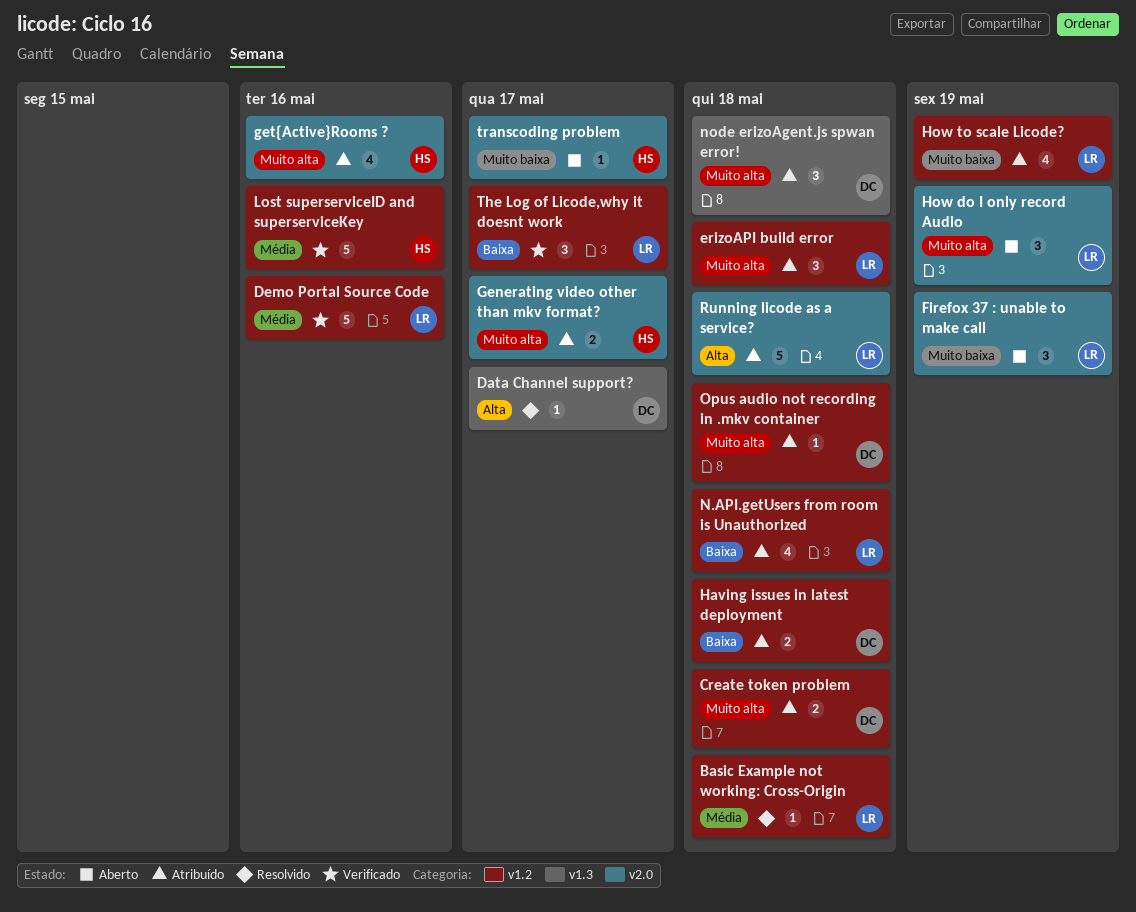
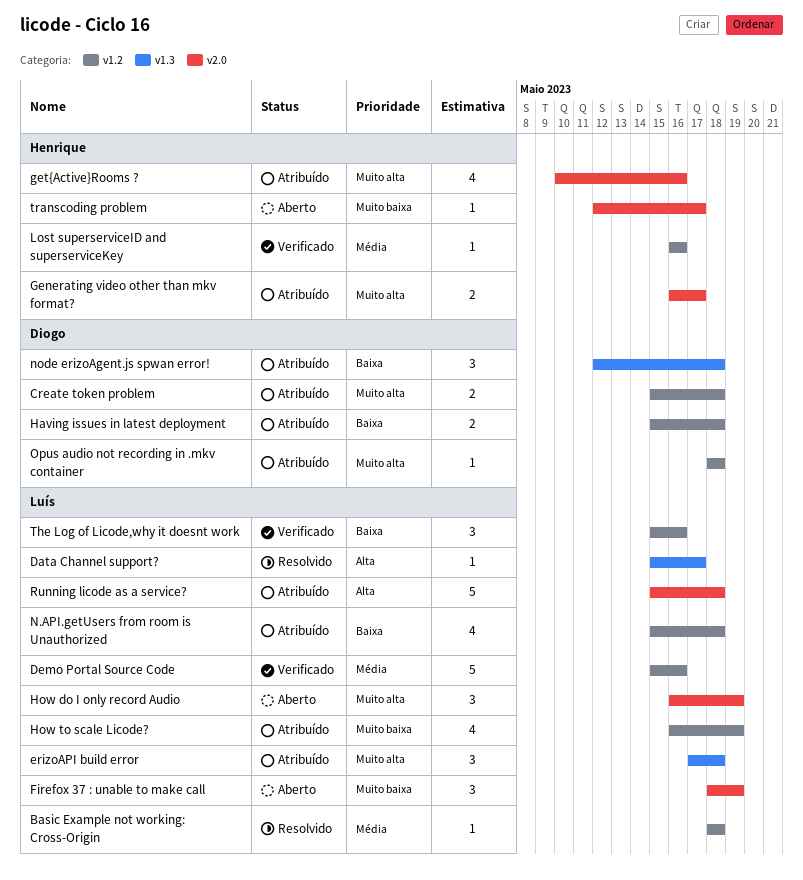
Data Channel support?, owner: Diogo -> Luís
erizoAPI build error, label: v1.2 -> v1.3
Lost superserviceID and superserviceKey, estimate: 5 -> 1
node erizoAgent.js spwan error!, priority: Muito alta -> Baixa
The Log of Licode,why it doesnt work, due: May 17 -> May 16

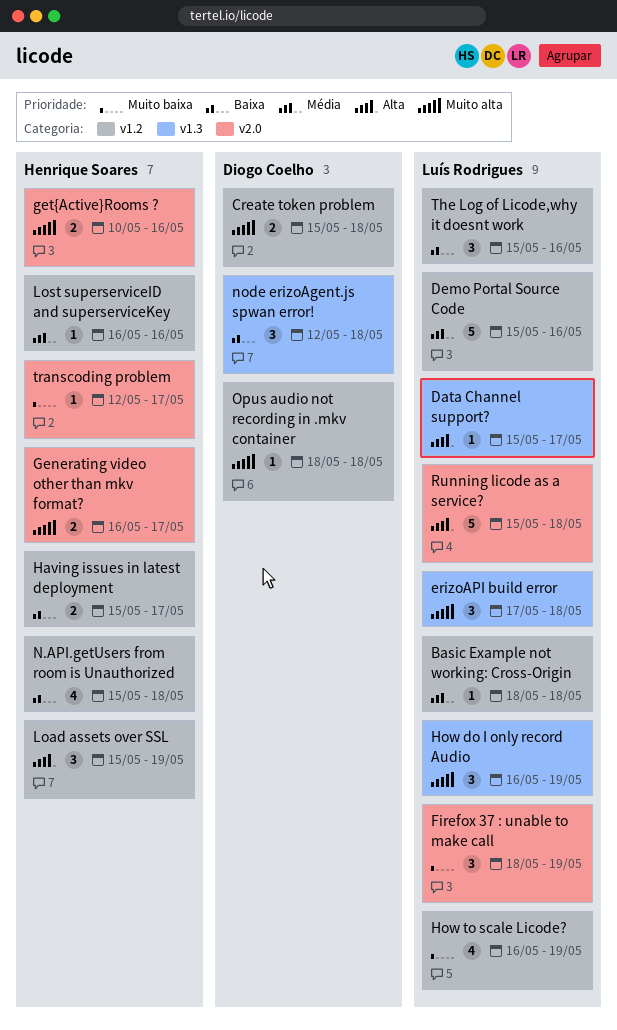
get{Active}Rooms ?, estimate: 4 -> 2
Having issues in latest deployment, owner: Diogo Coelho -> Henrique Soares
Having issues in latest deployment, due: May 18 -> May 17
How do I only record Audio, label: v2.0 -> v1.3
Load assets over SSL: none -> present
N.API.getUsers from room is Unauthorized, owner: Luís Rodrigues -> Henrique Soares

